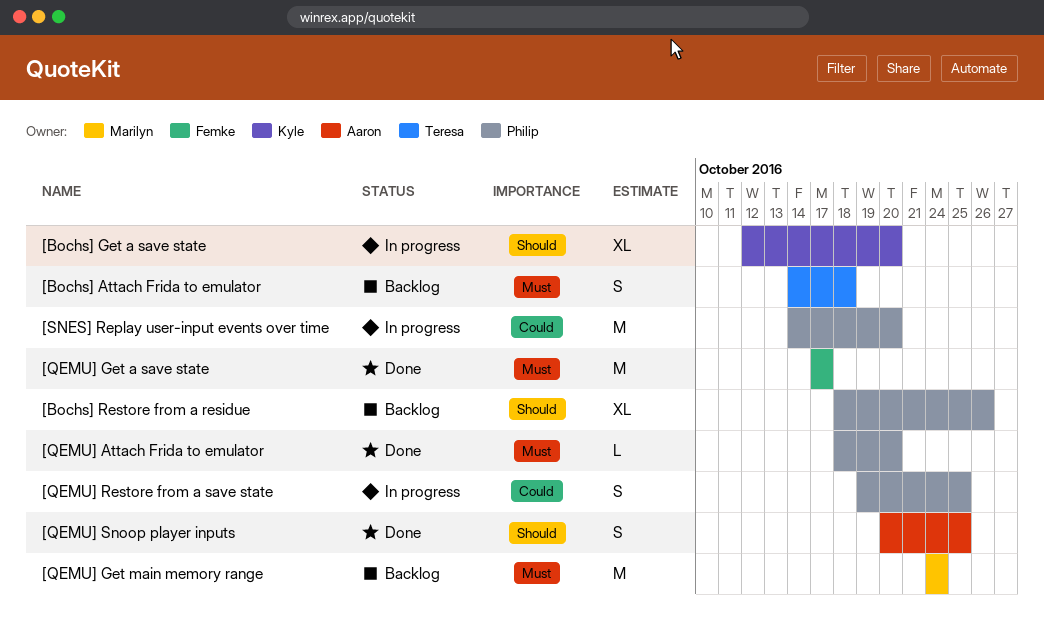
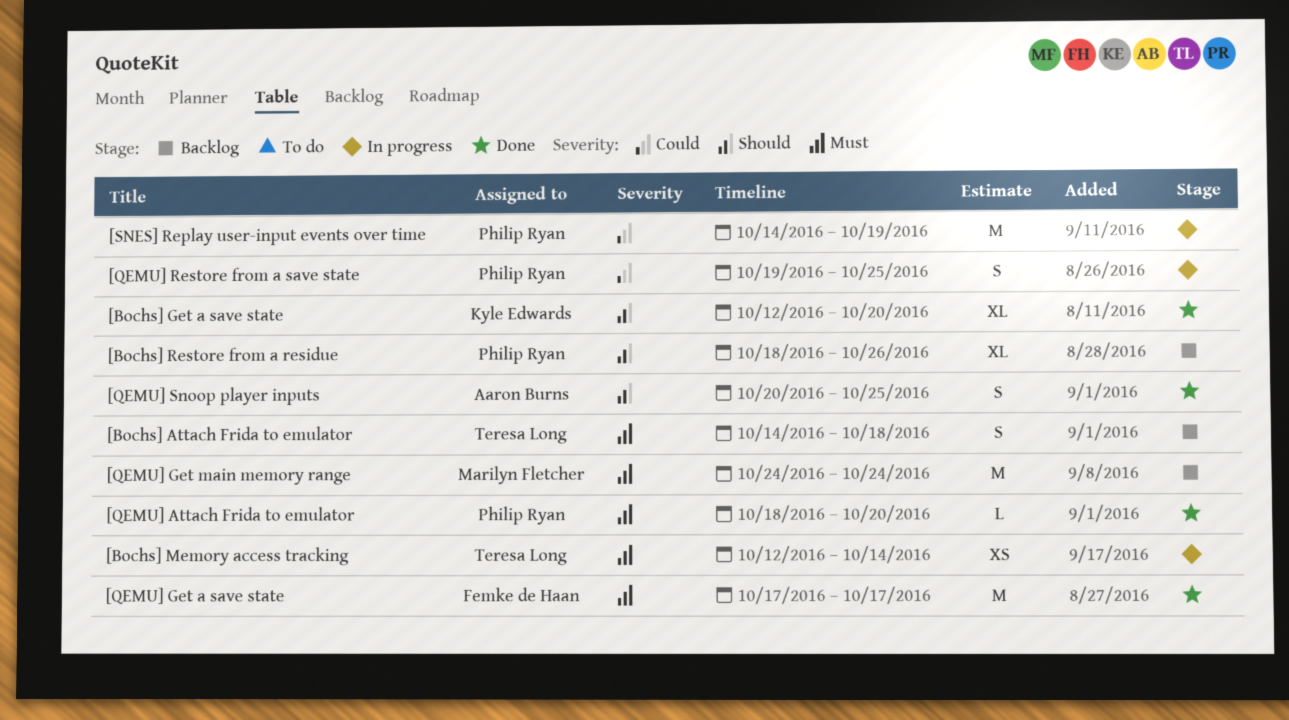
[Bochs] Get a save state, status: In progress -> Done
[Bochs] Memory access tracking: none -> present
[SNES] Replay user-input events over time, due: Oct 20 -> Oct 19

